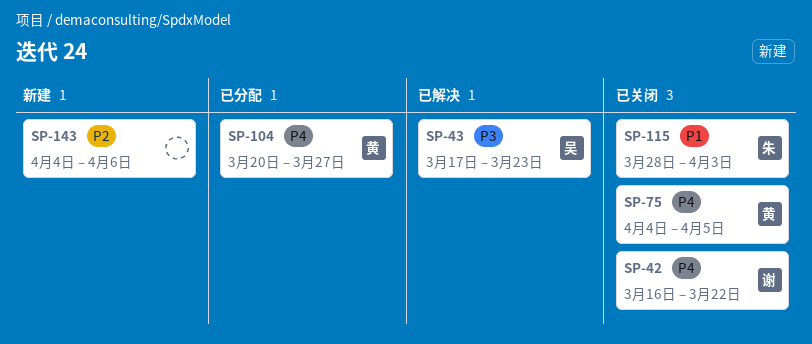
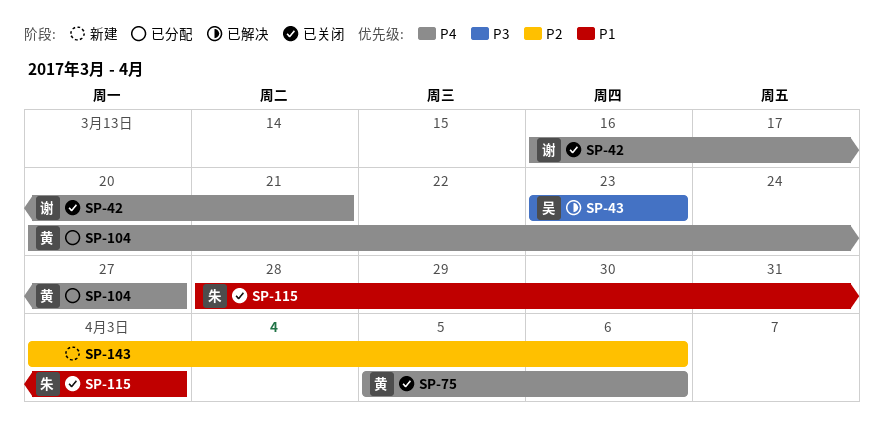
SP-42, due: Mar 22 -> Mar 21
SP-43, start: Mar 17 -> Mar 23
SP-75, start: Apr 4 -> Apr 5
SP-75, due: Apr 5 -> Apr 6
SP-143, start: Apr 4 -> Apr 3

